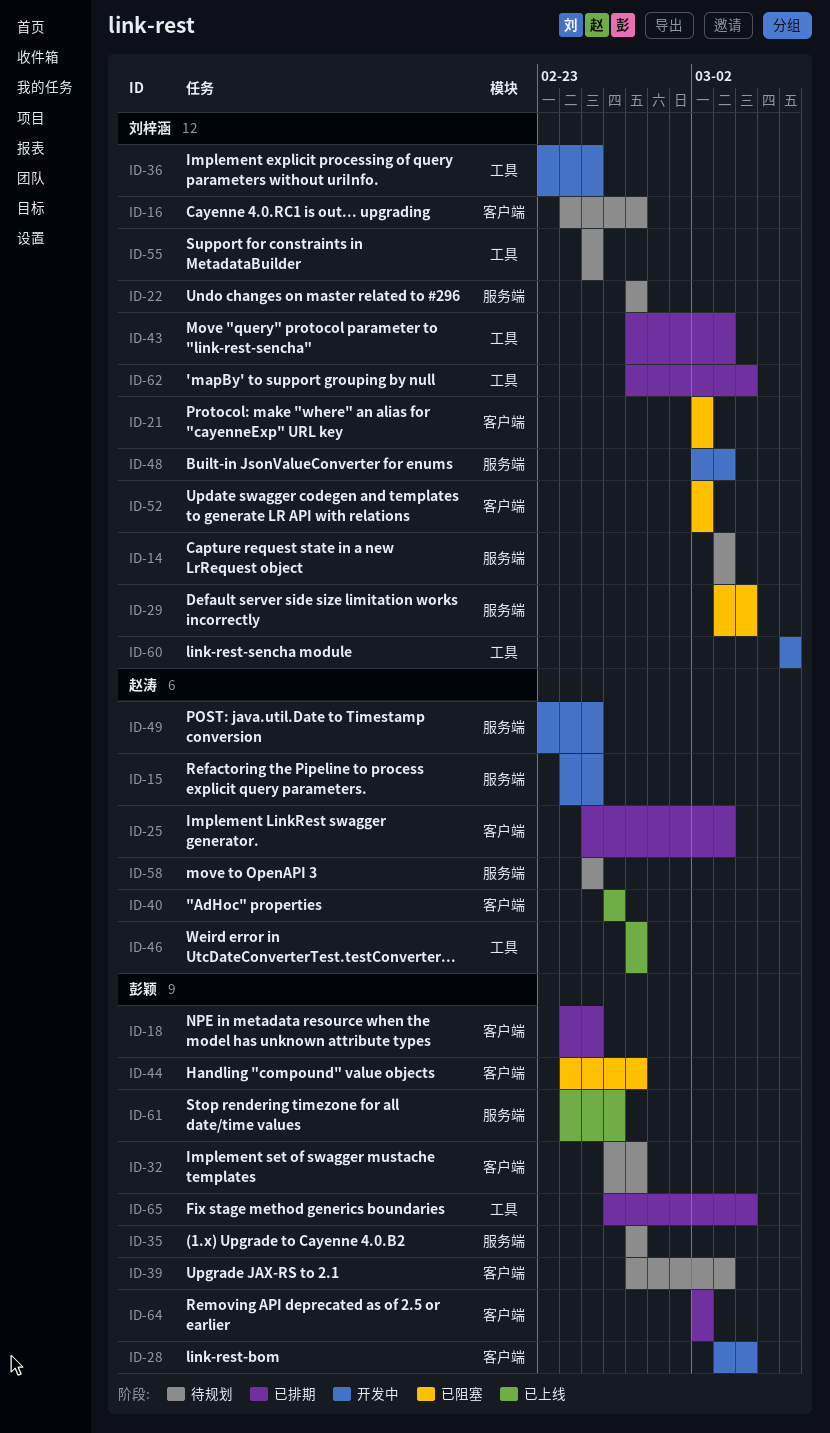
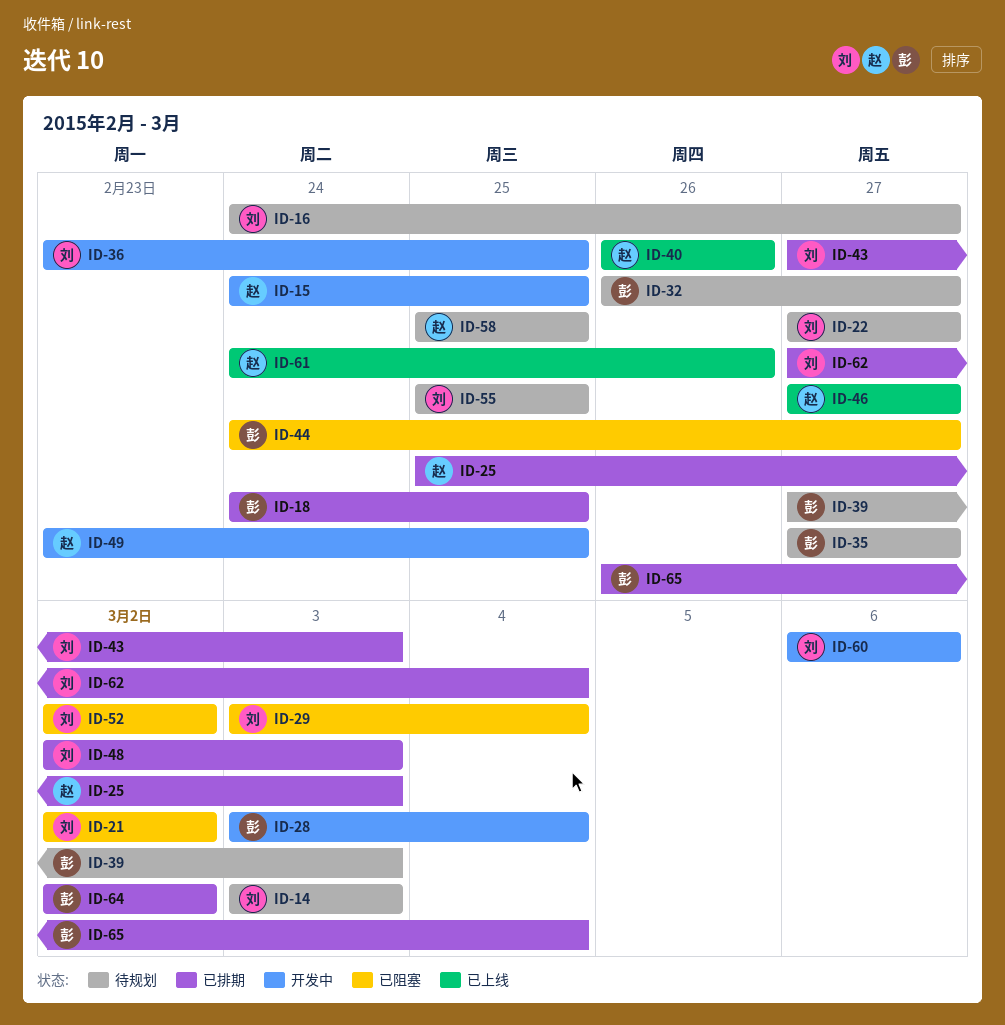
ID-48, status: 开发中 -> 已排期
ID-61, owner: 彭颖 -> 赵涛

